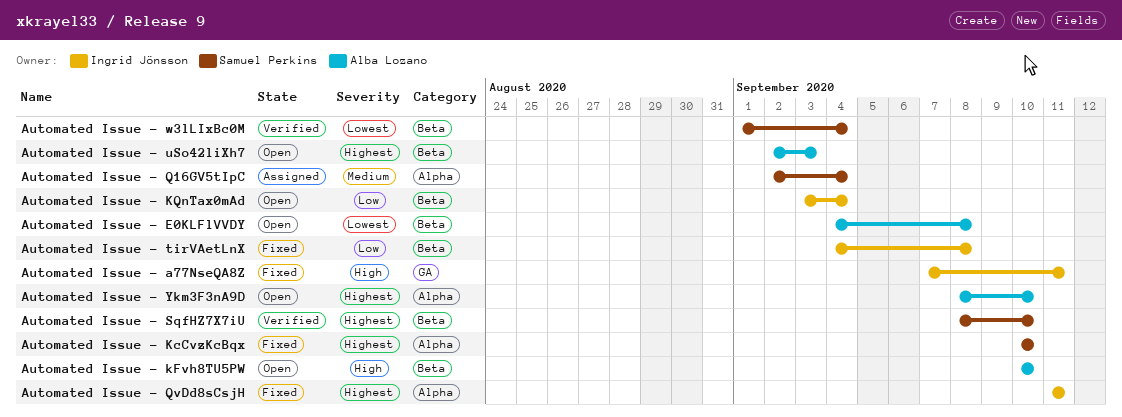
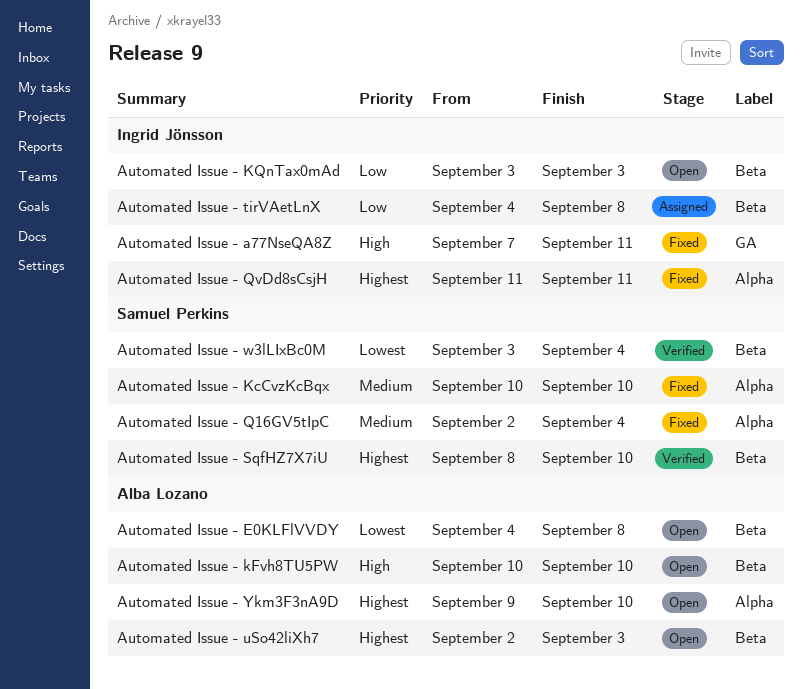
Automated Issue - KcCvzKcBqx, priority: Highest -> Medium
Automated Issue - KQnTax0mAd, due: Sep 4 -> Sep 3
Automated Issue - Q16GV5tIpC, status: Assigned -> Fixed
Automated Issue - tirVAetLnX, status: Fixed -> Assigned
Automated Issue - w3lLIxBc0M, start: Sep 1 -> Sep 3
Automated Issue - Ykm3F3nA9D, start: Sep 8 -> Sep 9

